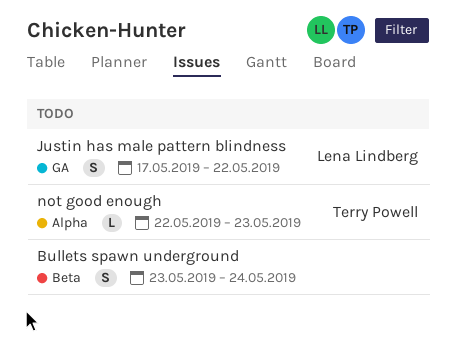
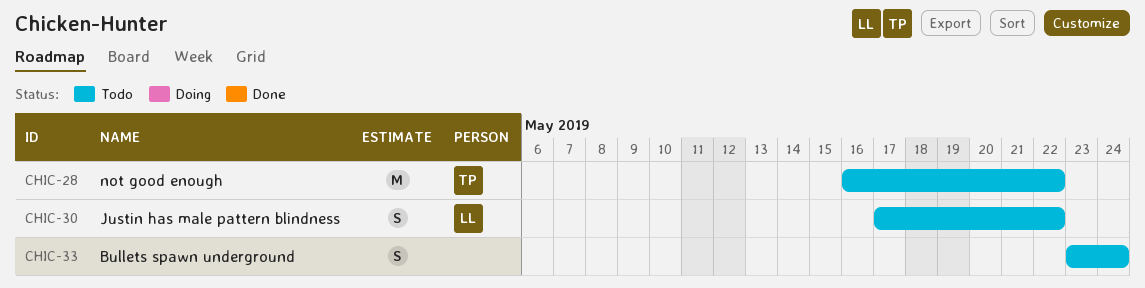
not good enough, estimate: L -> M
not good enough, start: May 22 -> May 16
not good enough, due: May 23 -> May 22

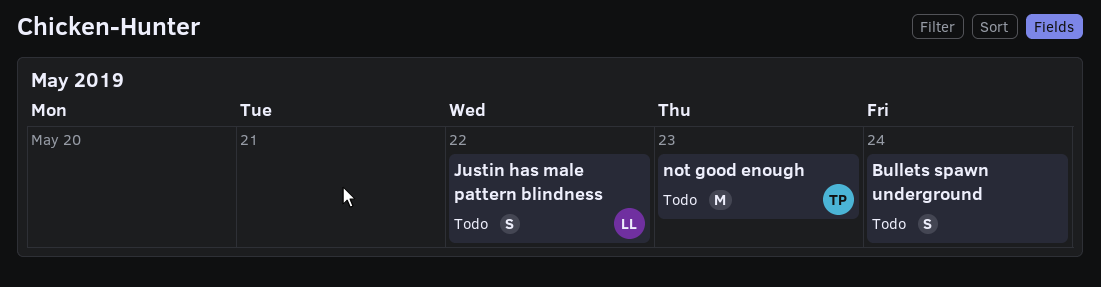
not good enough, due: May 22 -> May 23

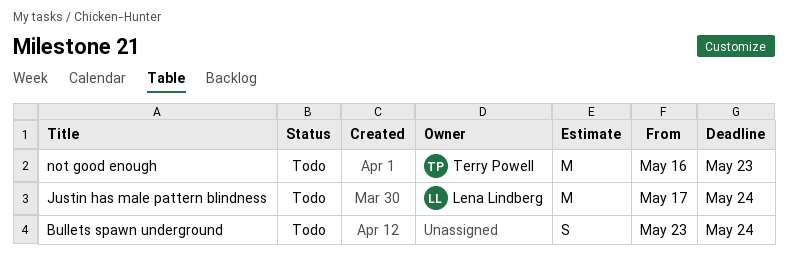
Justin has male pattern blindness, estimate: S -> M
Justin has male pattern blindness, due: May 22 -> May 24

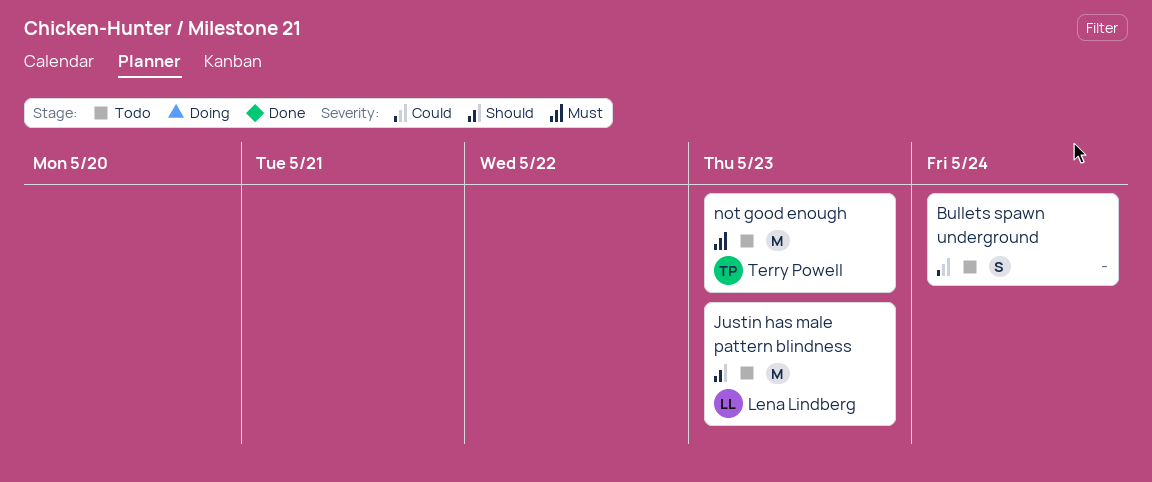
Justin has male pattern blindness, due: May 24 -> May 23

